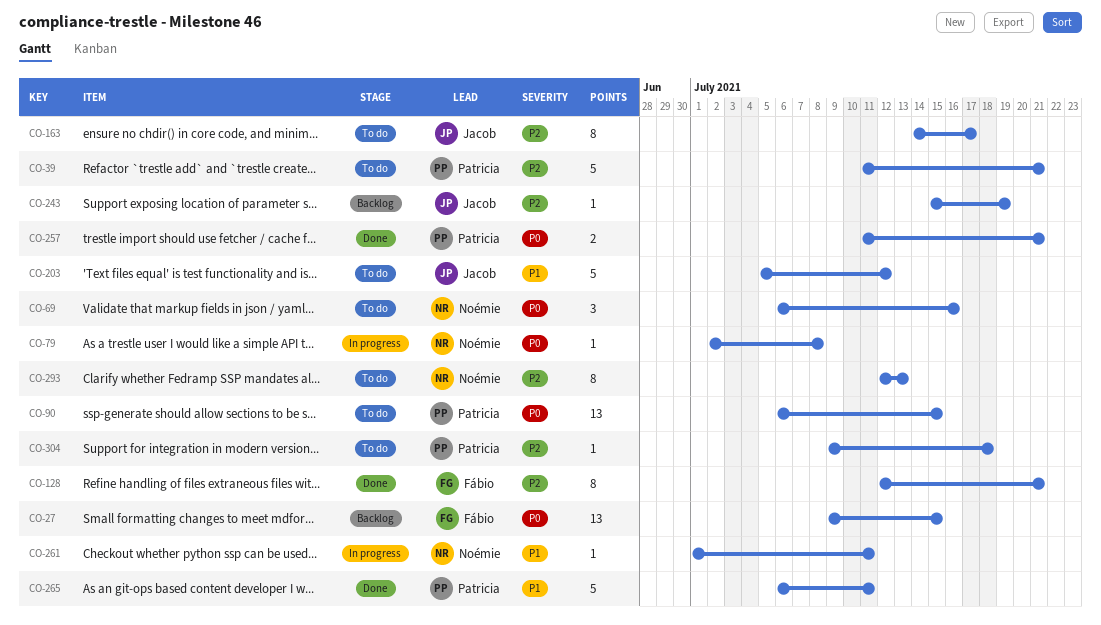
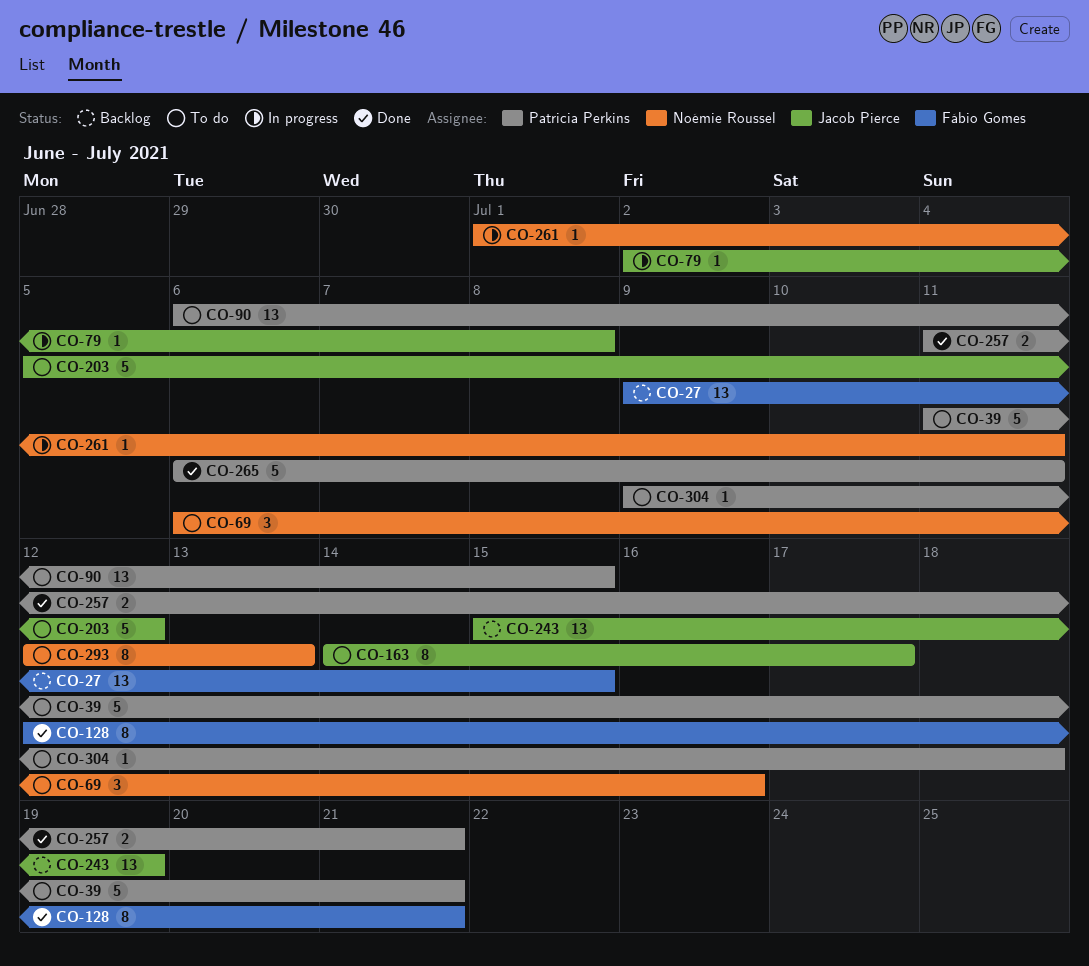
CO-79, owner: Noémie Roussel -> Jacob Pierce
CO-243, estimate: 1 -> 13

